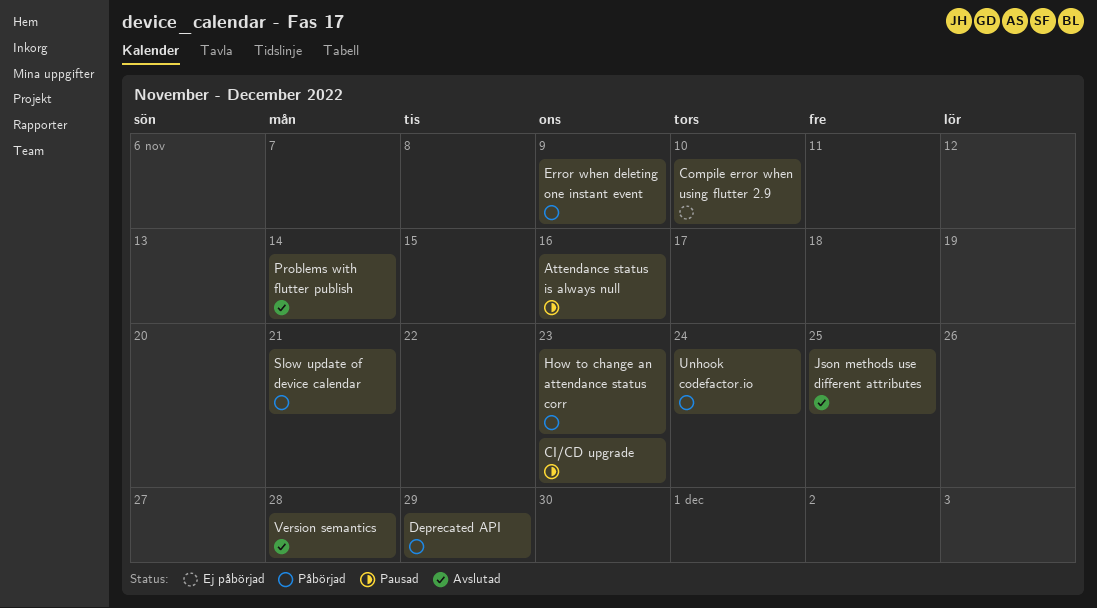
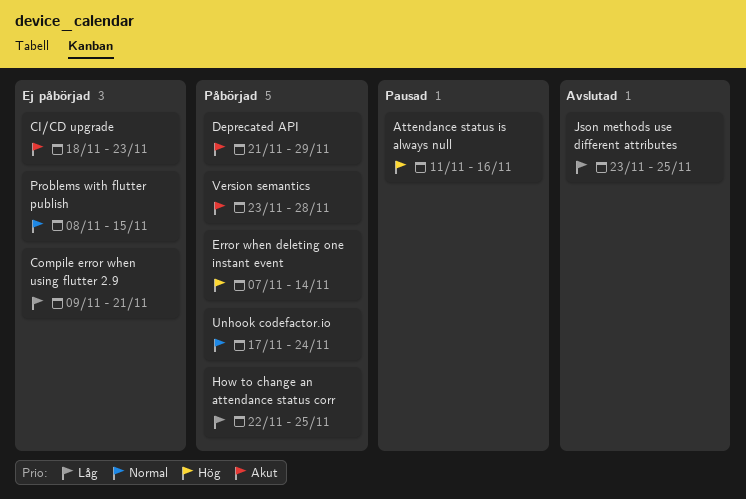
CI/CD upgrade, status: Pausad -> Ej påbörjad
Compile error when using flutter 2.9, due: Nov 10 -> Nov 21
Error when deleting one instant event, due: Nov 9 -> Nov 14
How to change an attendance status corr, due: Nov 23 -> Nov 25
Problems with flutter publish, status: Avslutad -> Ej påbörjad
Problems with flutter publish, due: Nov 14 -> Nov 15
Slow update of device calendar: present -> none
Version semantics, status: Avslutad -> Påbörjad

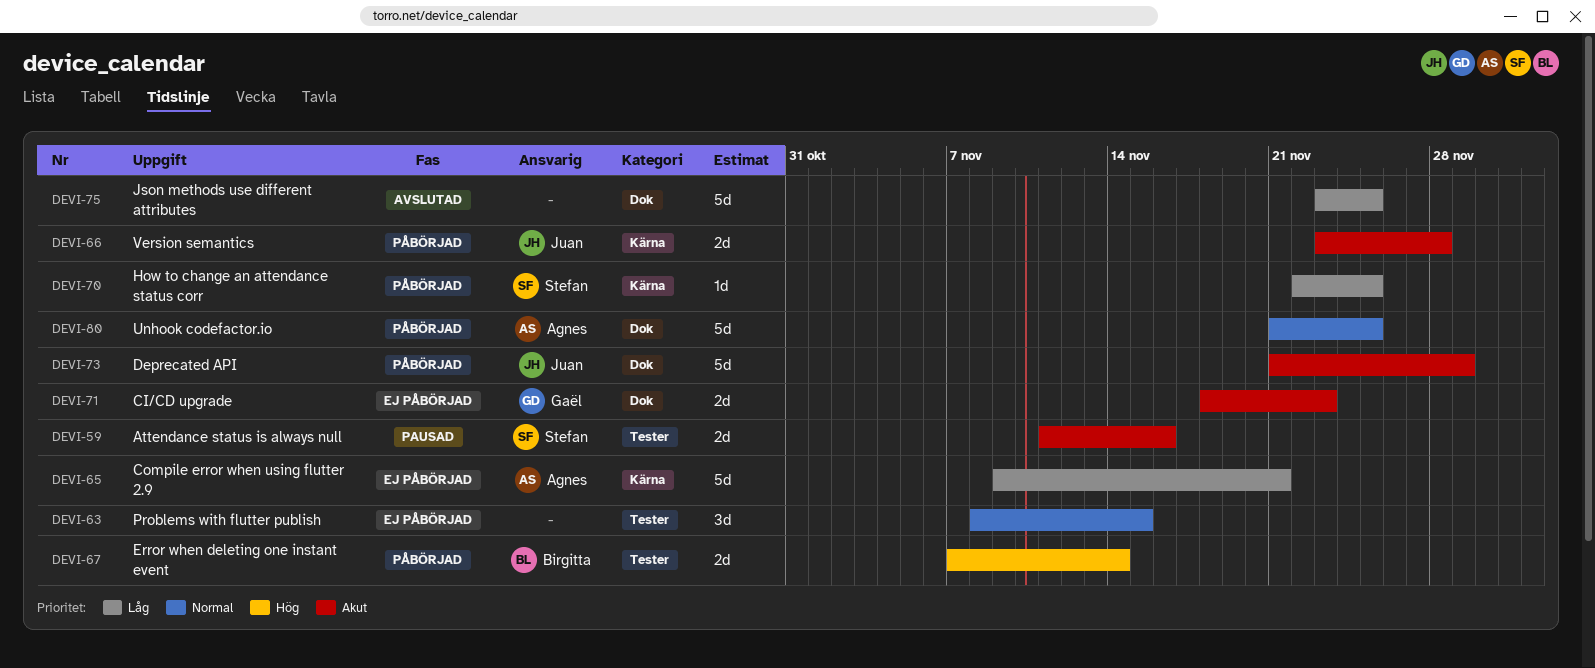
Attendance status is always null, priority: Hög -> Akut
Unhook codefactor.io, start: Nov 17 -> Nov 21
Unhook codefactor.io, due: Nov 24 -> Nov 25

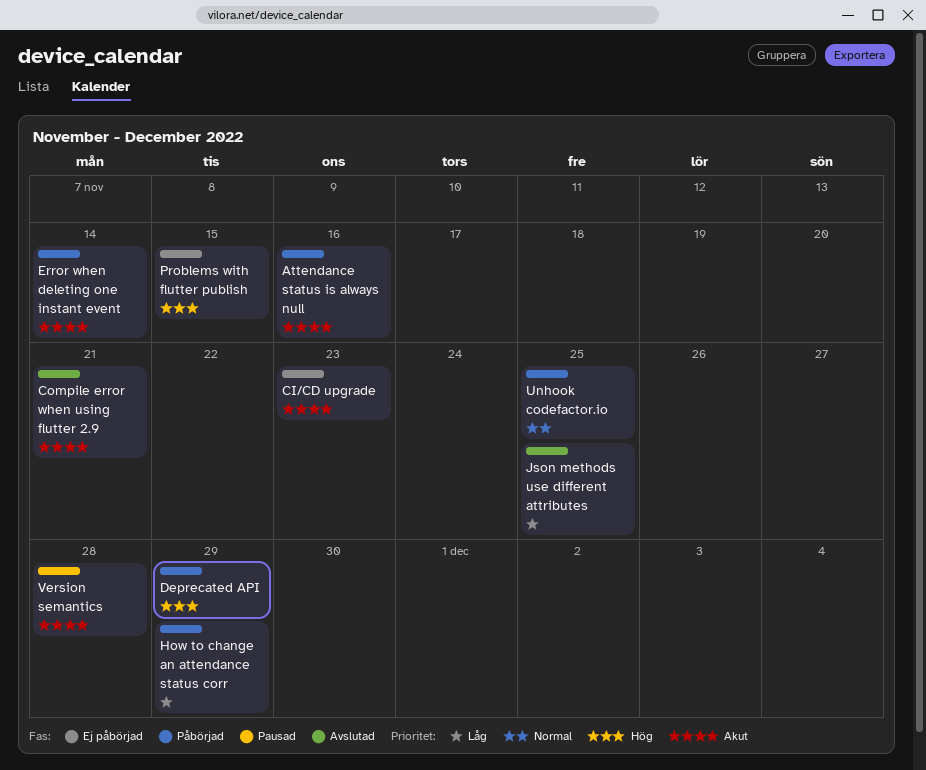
Attendance status is always null, status: Pausad -> Påbörjad
Compile error when using flutter 2.9, status: Ej påbörjad -> Avslutad
Compile error when using flutter 2.9, priority: Låg -> Akut
Deprecated API, priority: Akut -> Hög
Error when deleting one instant event, priority: Hög -> Akut
How to change an attendance status corr, due: Nov 25 -> Nov 29
Problems with flutter publish, priority: Normal -> Hög
Version semantics, status: Påbörjad -> Pausad

